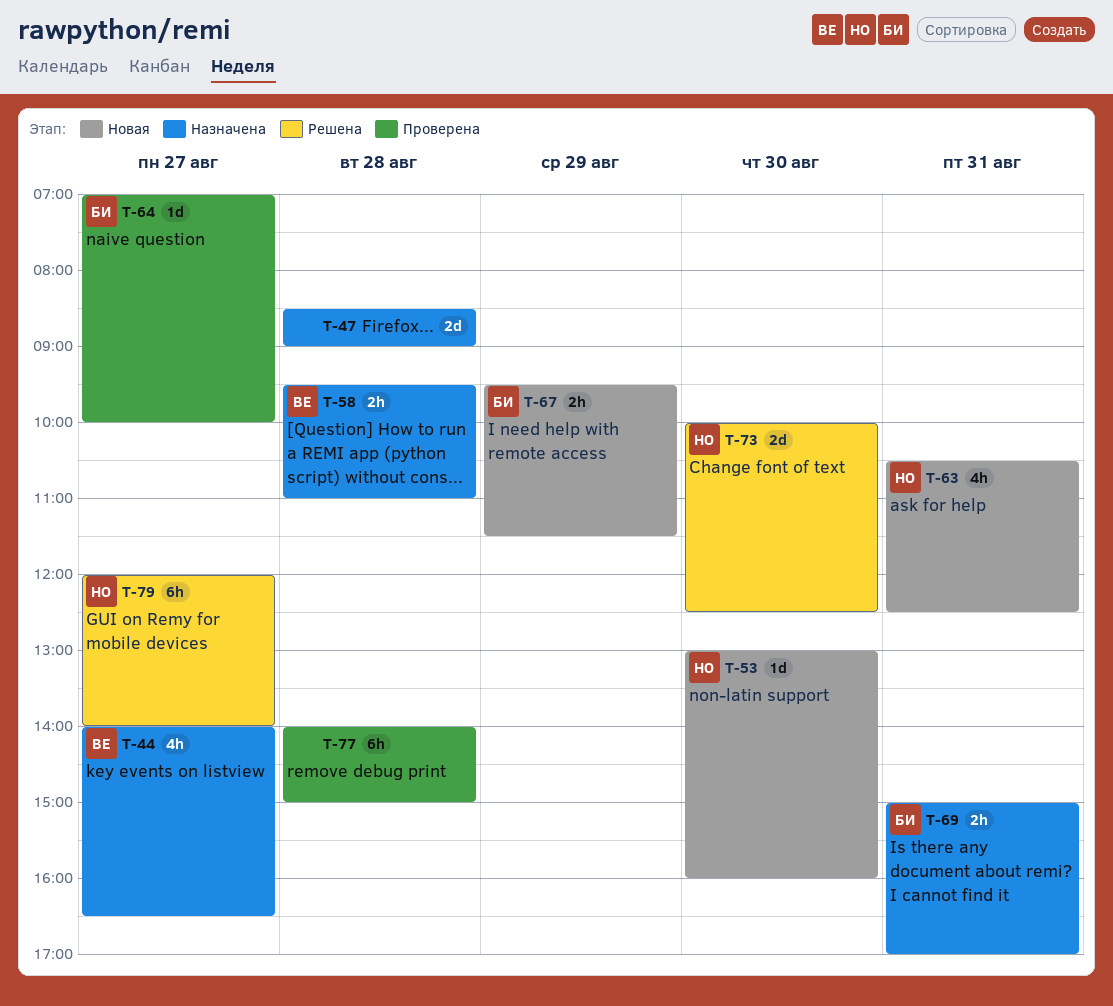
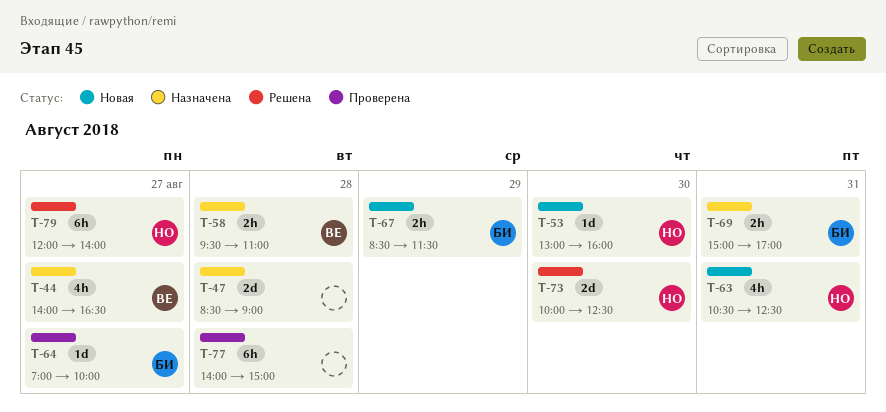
T-67, begins: 09:30 -> 08:30

